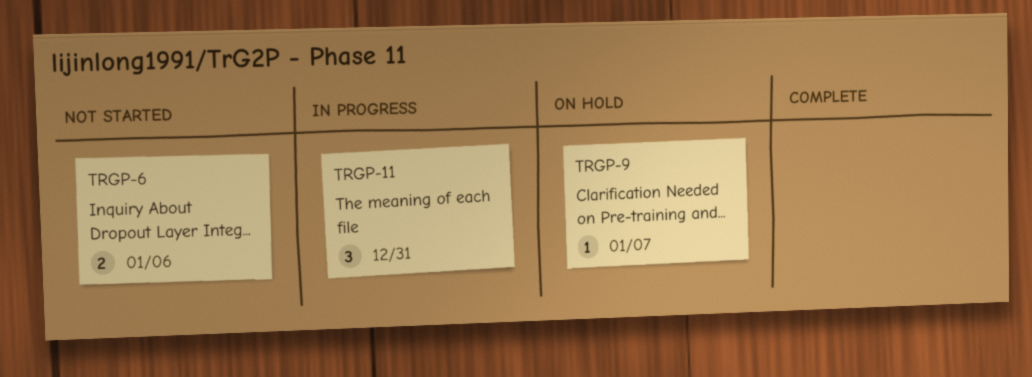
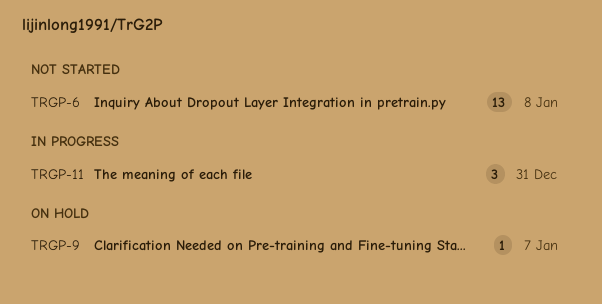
TRGP-6, estimate: 2 -> 13
TRGP-6, due: Jan 6 -> Jan 8

